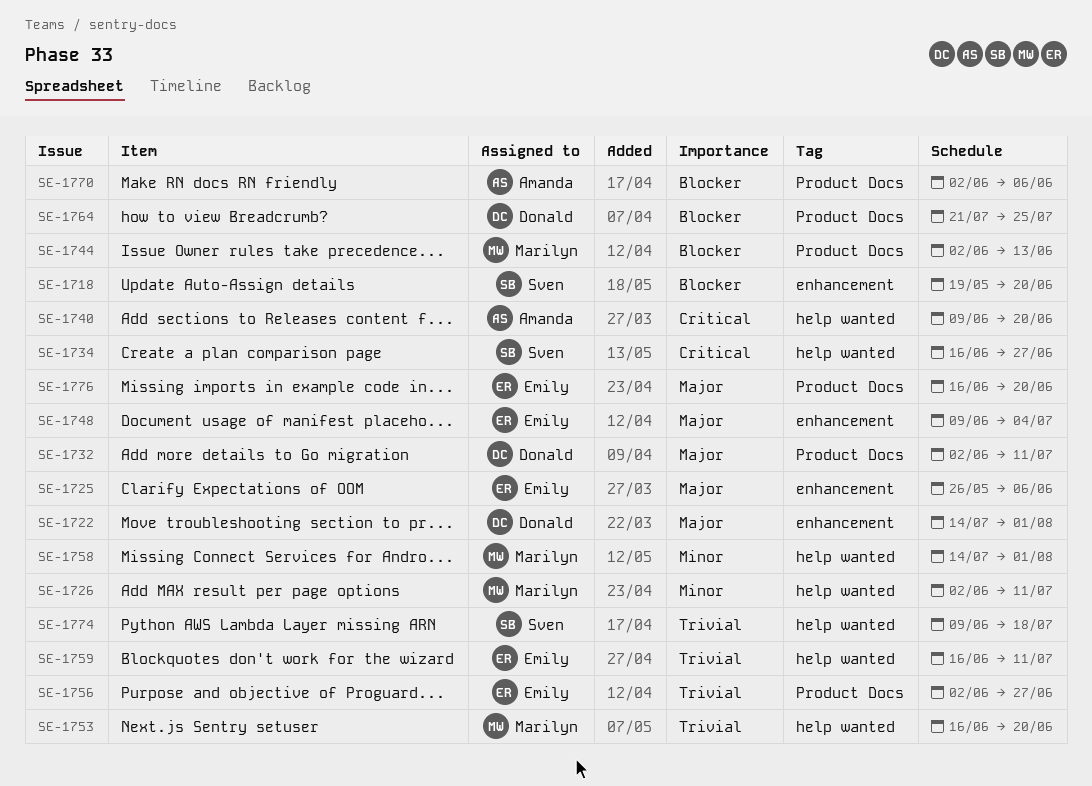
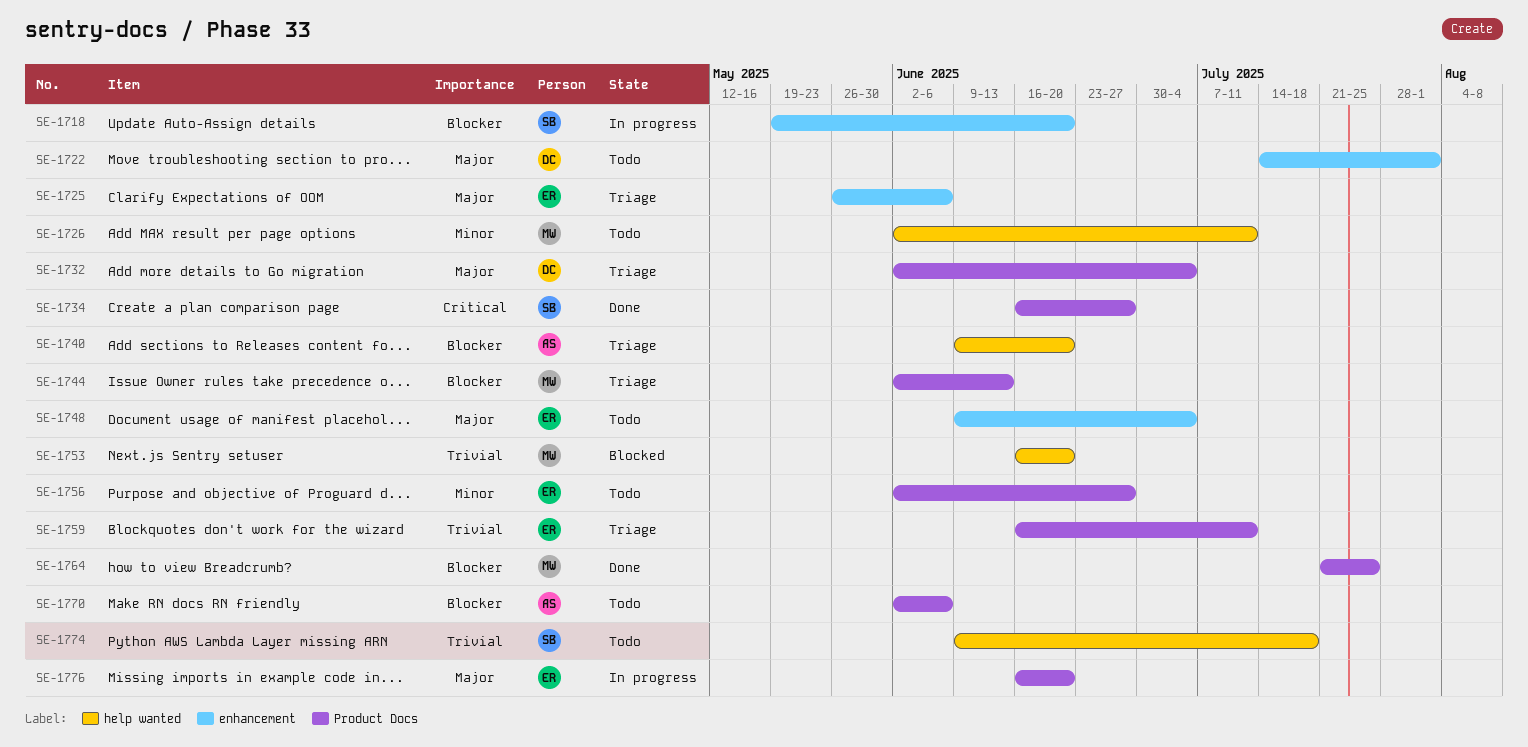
SE-1732, due: Jul 11 -> Jul 4
SE-1734, label: help wanted -> Product Docs
SE-1740, priority: Critical -> Blocker
SE-1756, priority: Trivial -> Minor
SE-1758: present -> none
SE-1759, label: help wanted -> Product Docs
SE-1764, owner: Donald -> Marilyn

